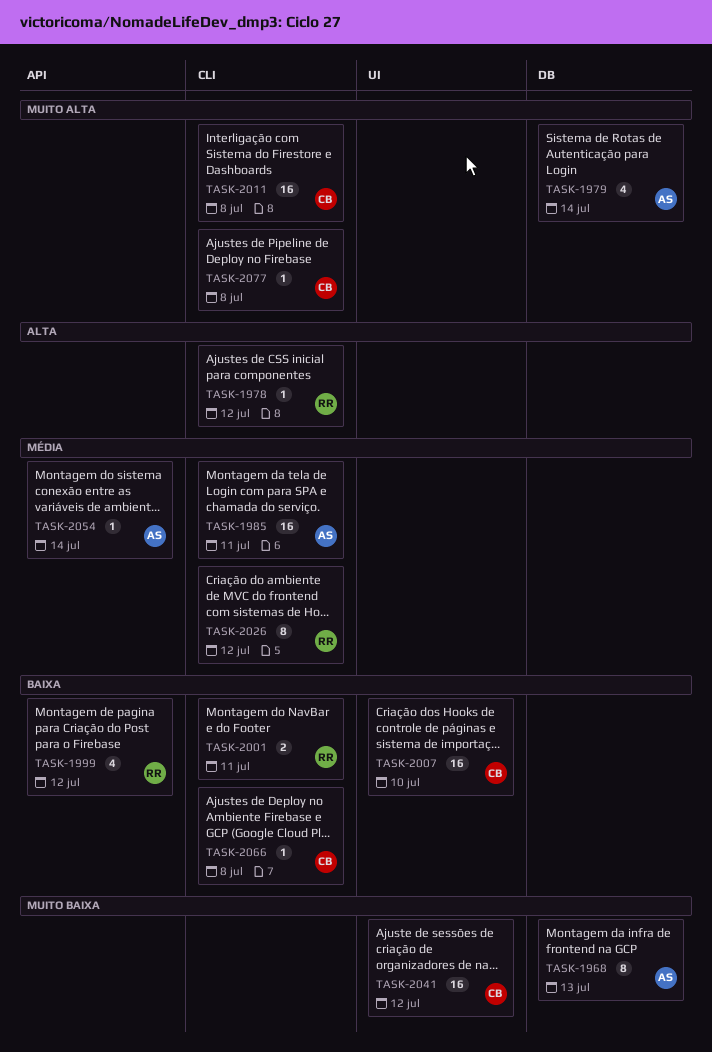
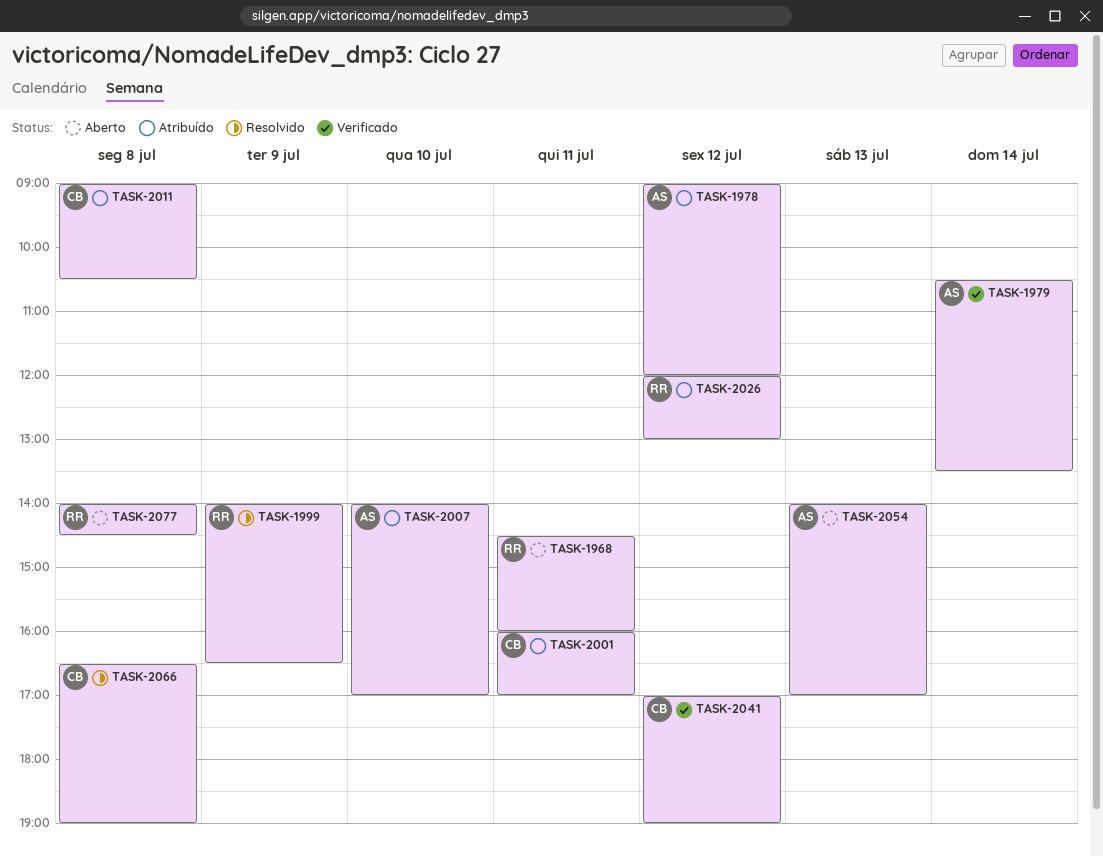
TASK-1968, owner: AS -> RR
TASK-1968, day: Jul 13 -> Jul 11
TASK-1978, owner: RR -> AS
TASK-1985: present -> none
TASK-1999, day: Jul 12 -> Jul 9
TASK-2001, owner: RR -> CB
TASK-2007, owner: CB -> AS
TASK-2054, day: Jul 14 -> Jul 13
TASK-2077, owner: CB -> RR

